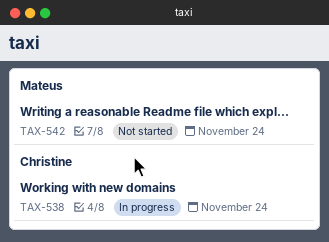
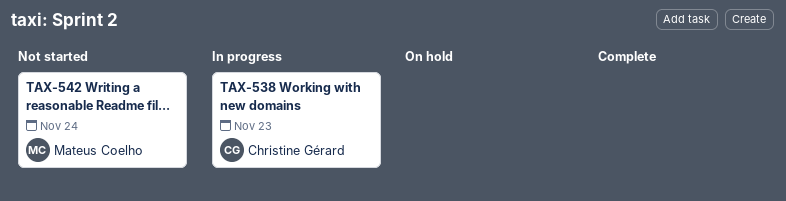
TAX-538, due: Nov 24 -> Nov 23

